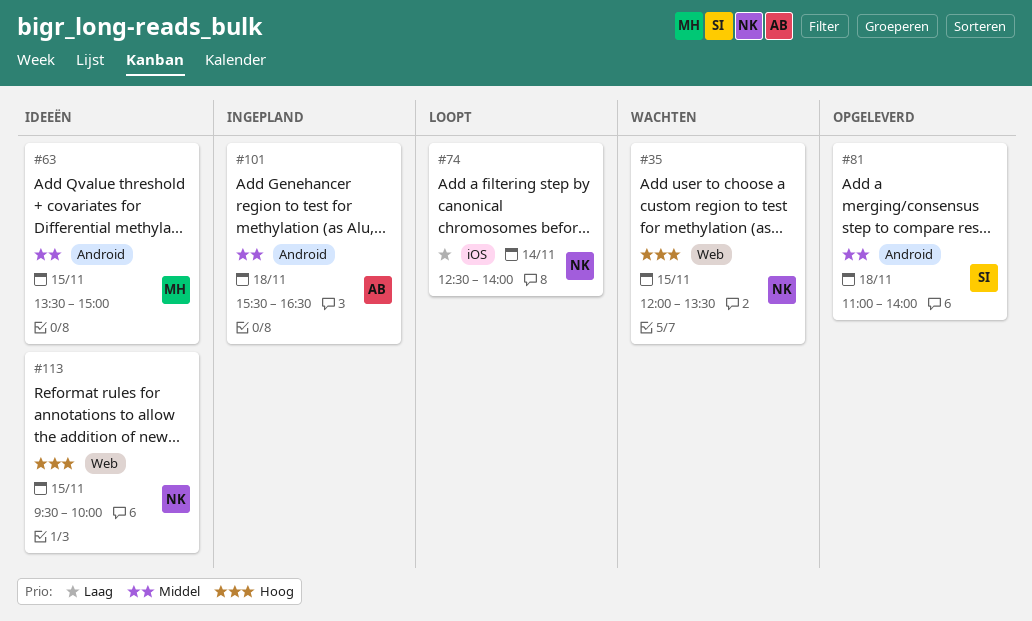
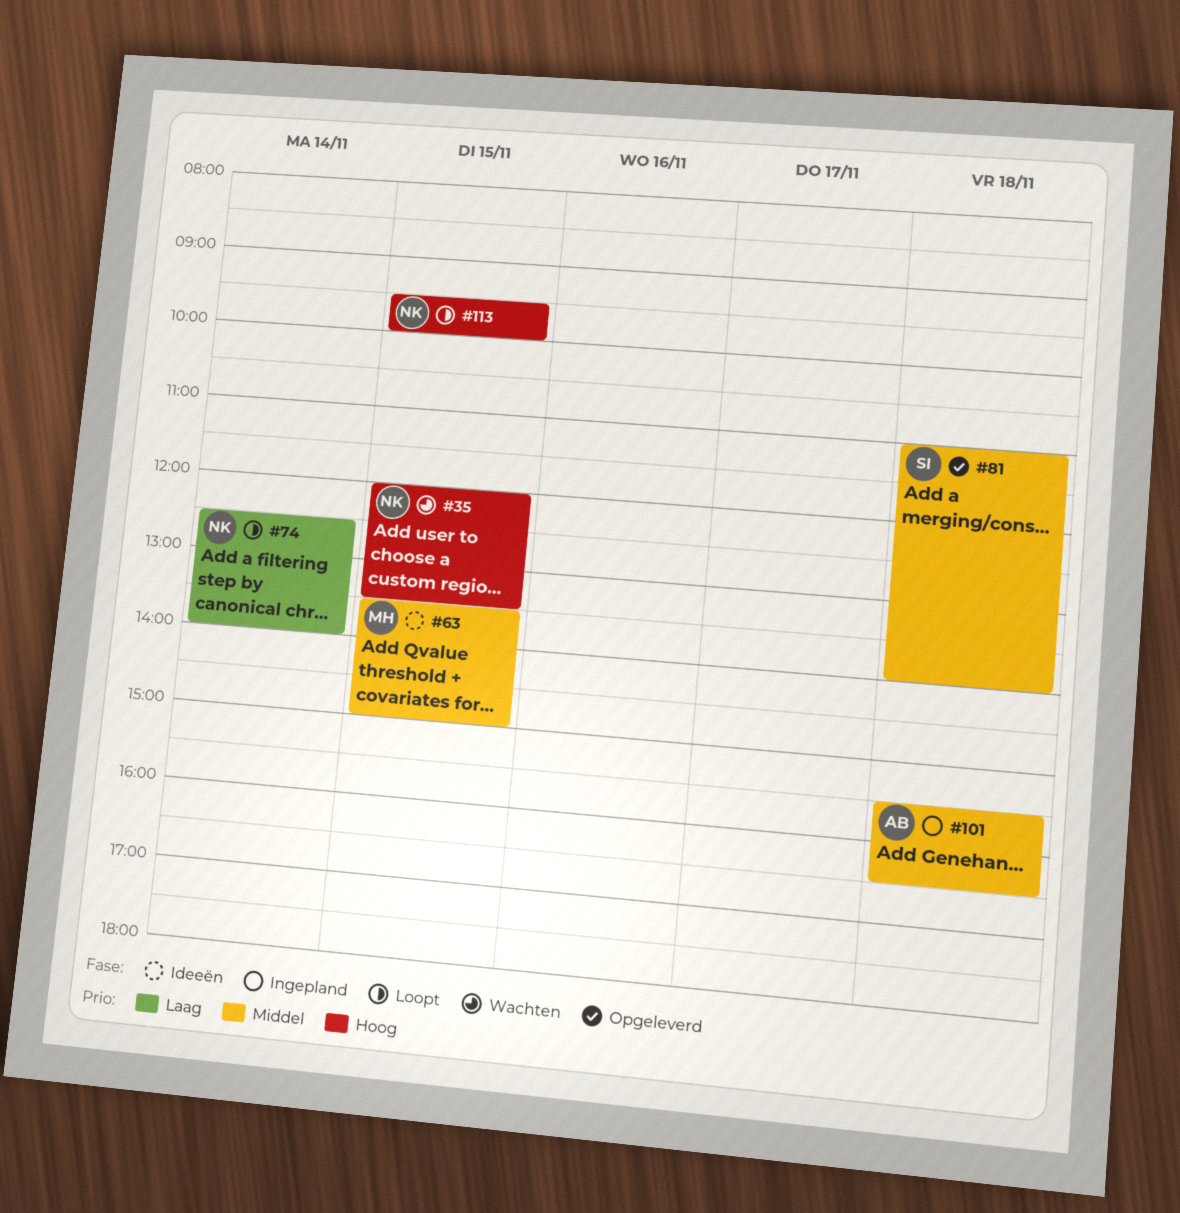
#113, status: Ideeën -> Loopt

